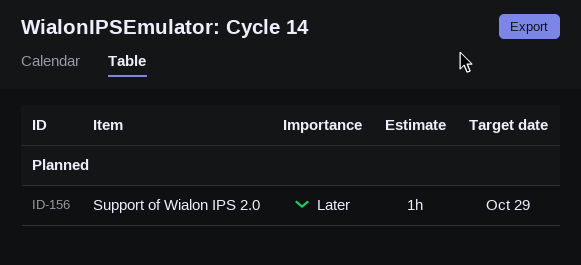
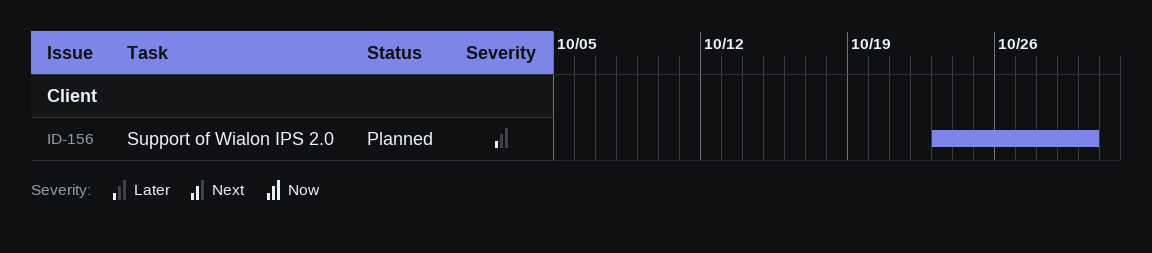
ID-156, due: Oct 29 -> Oct 30

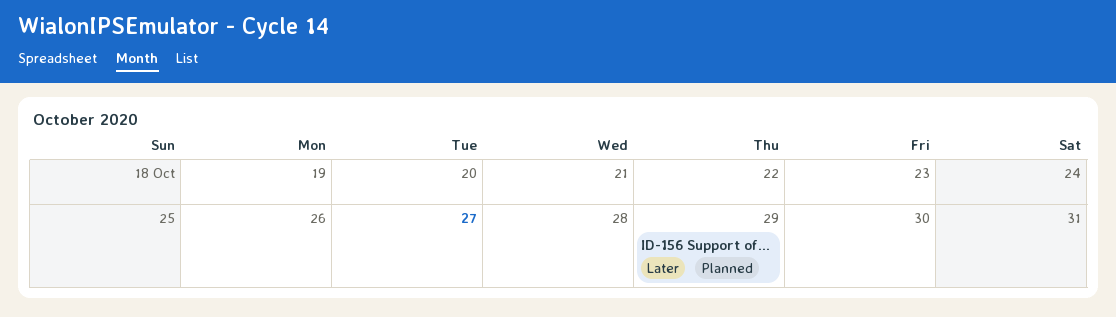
ID-156, due: Oct 30 -> Oct 29

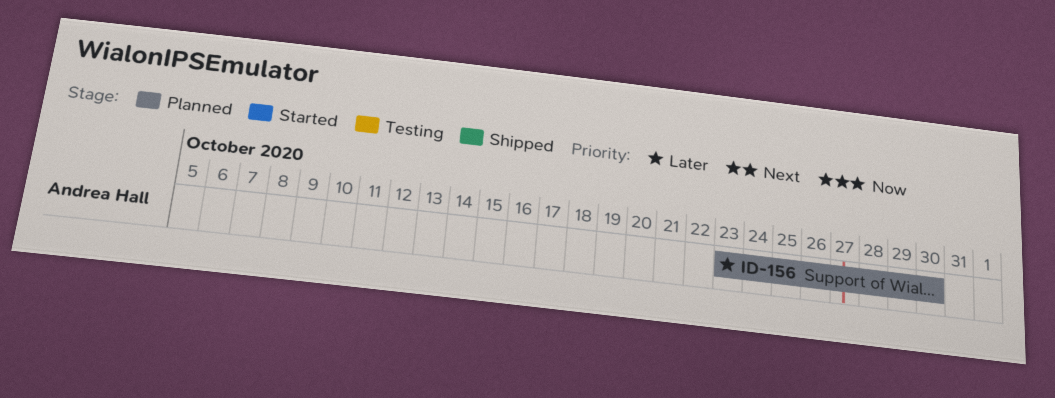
ID-156, due: Oct 29 -> Oct 30

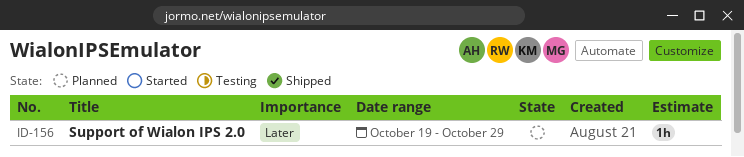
ID-156, start: Oct 23 -> Oct 19
ID-156, due: Oct 30 -> Oct 29

